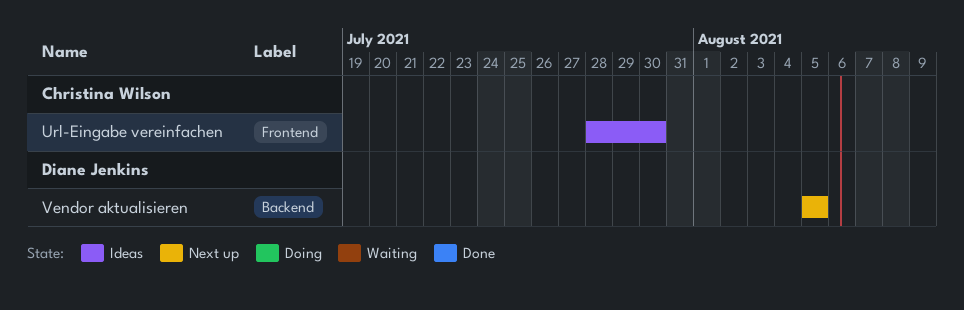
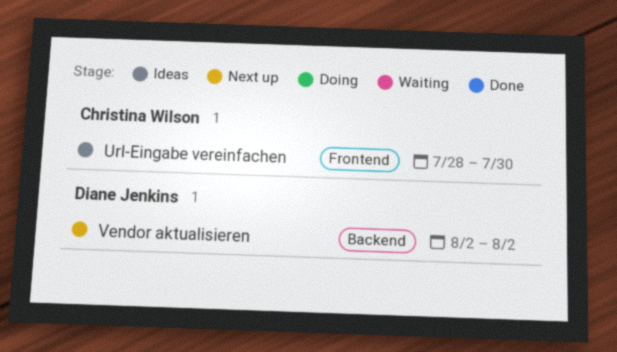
Vendor aktualisieren, start: Aug 5 -> Aug 2
Vendor aktualisieren, due: Aug 5 -> Aug 2

